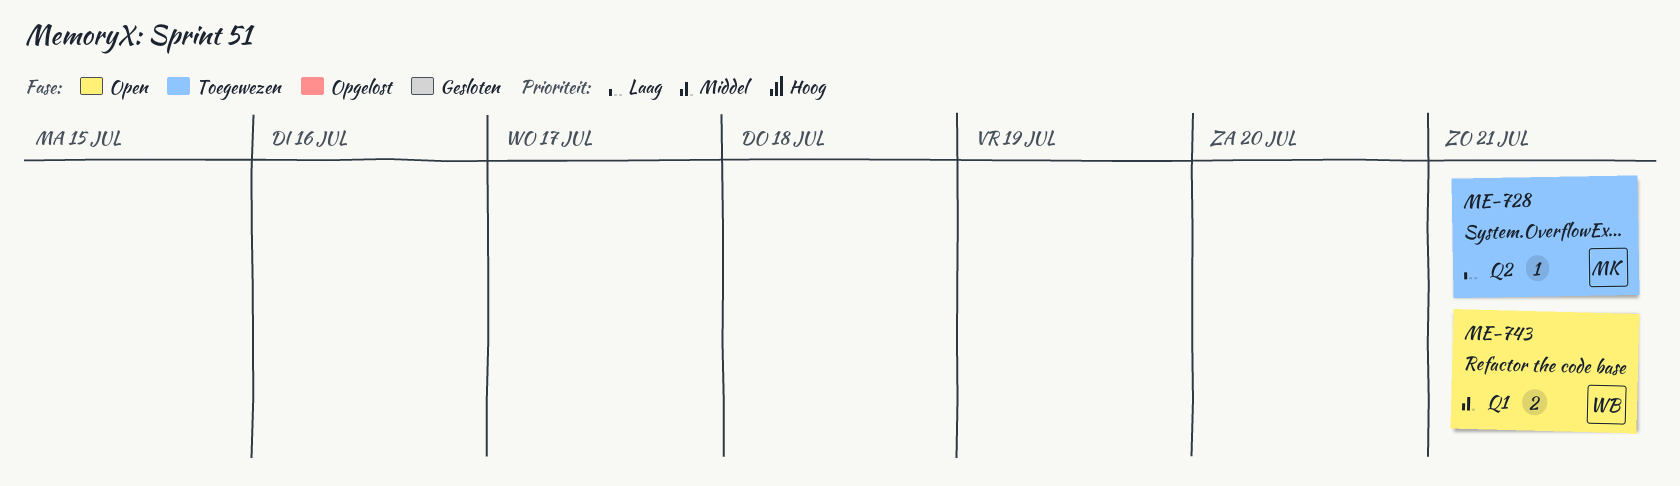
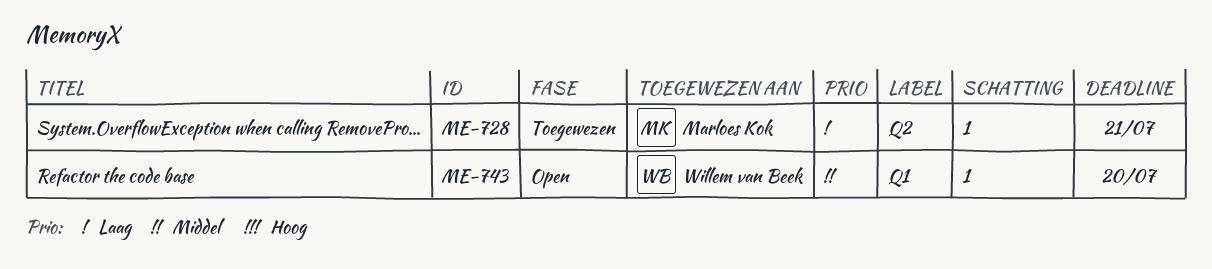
ME-743, estimate: 2 -> 1
ME-743, due: Jul 21 -> Jul 20

